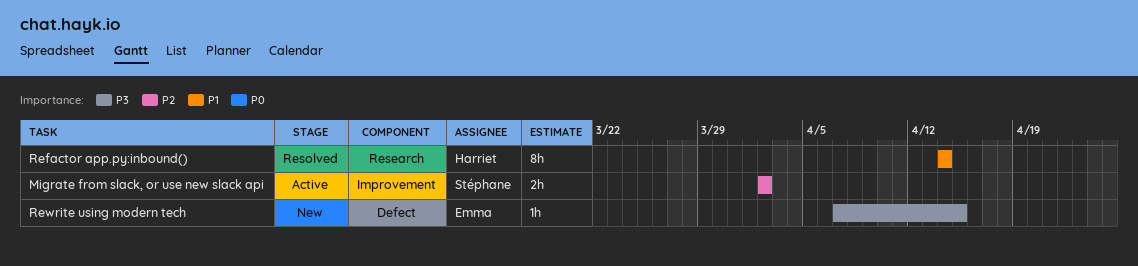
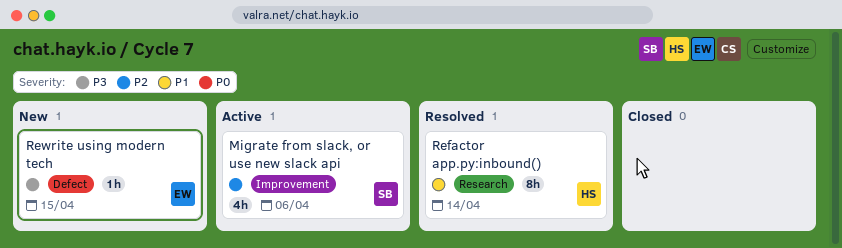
Migrate from slack, or use new slack api, estimate: 2h -> 4h
Migrate from slack, or use new slack api, due: Apr 2 -> Apr 6

